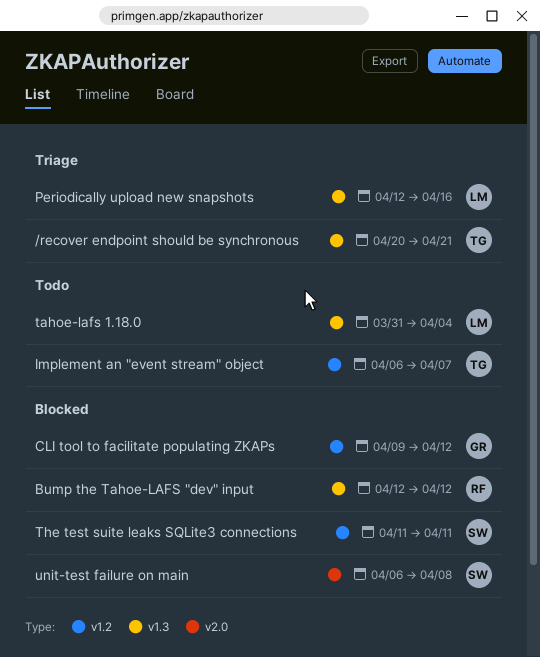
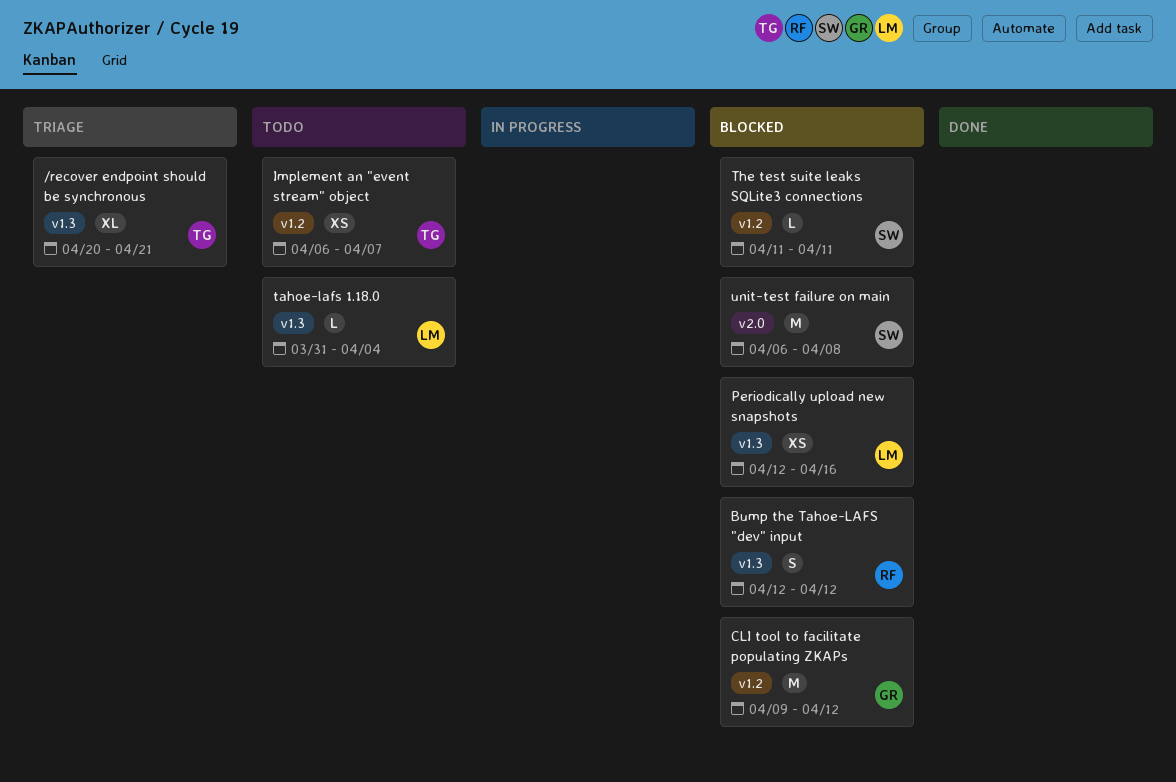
Periodically upload new snapshots, status: Triage -> Blocked

